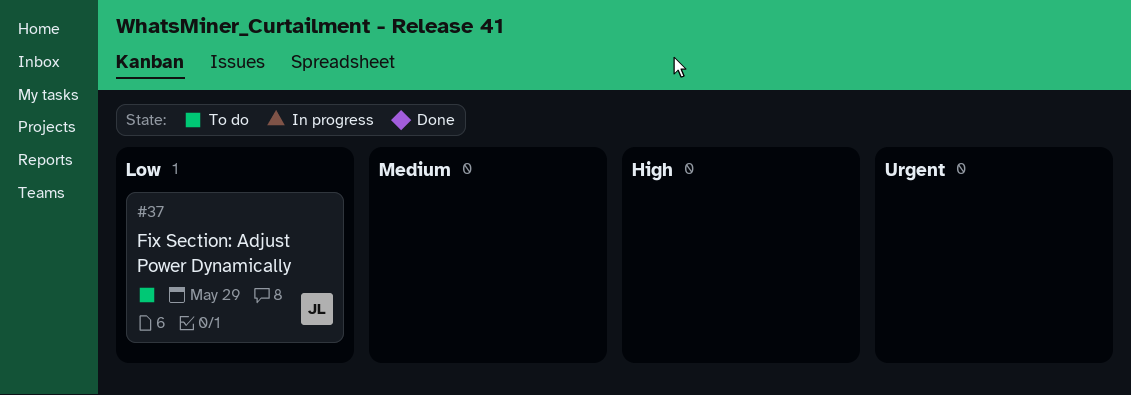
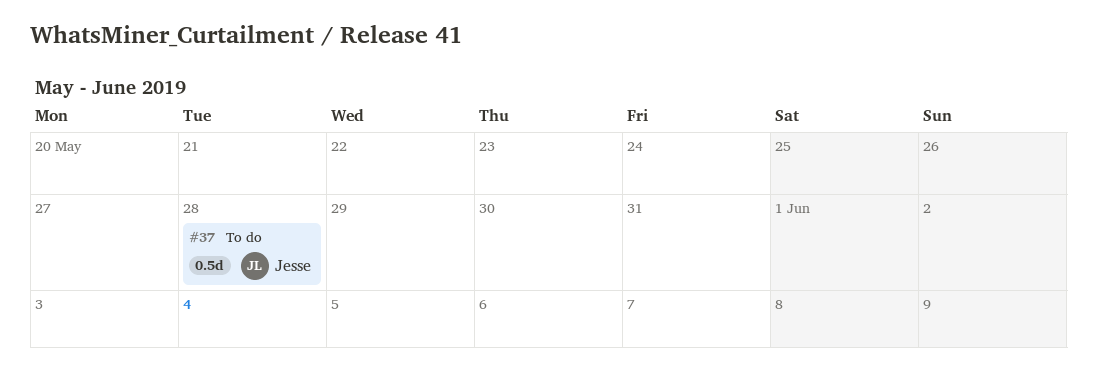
#37, due: May 29 -> May 28

